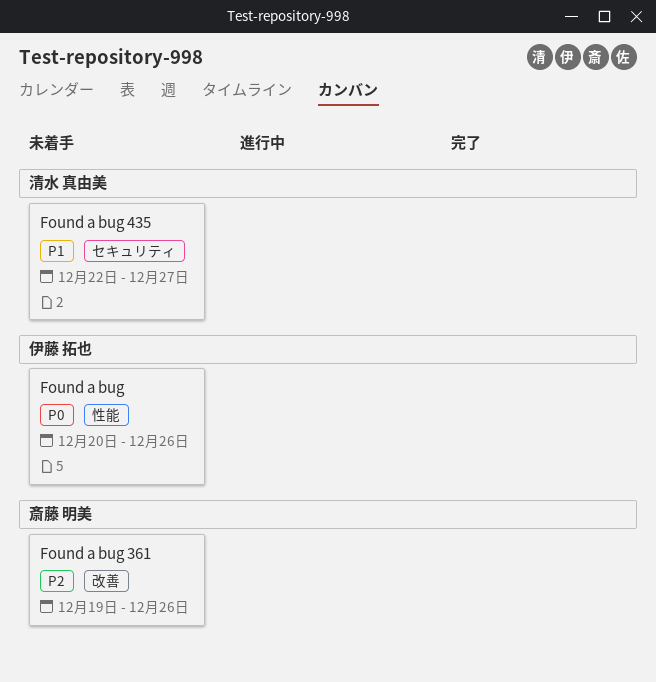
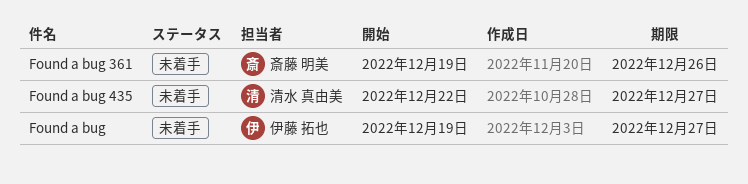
Found a bug, start: Dec 20 -> Dec 19
Found a bug, due: Dec 26 -> Dec 27

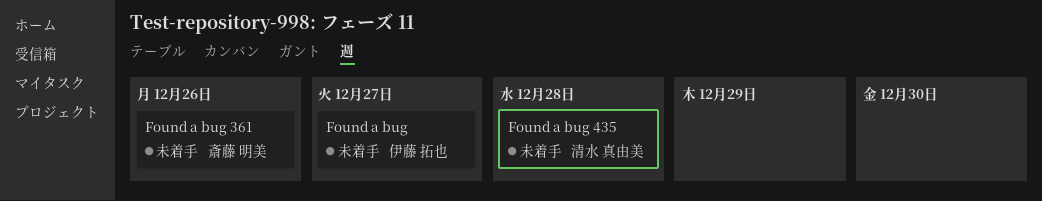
Found a bug 435, due: Dec 27 -> Dec 28

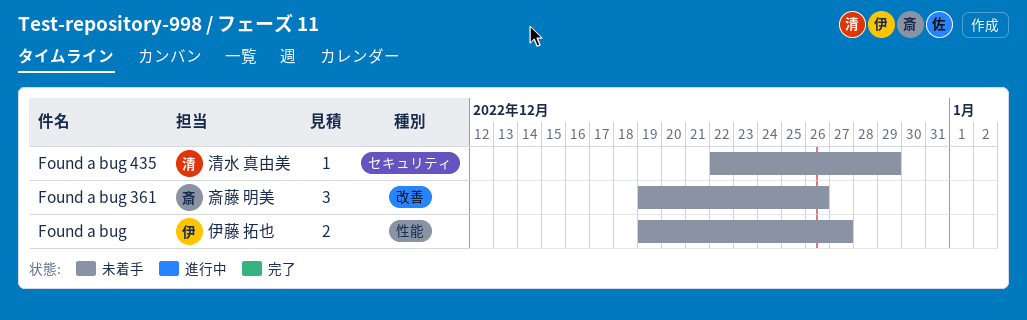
Found a bug 435, due: Dec 28 -> Dec 29

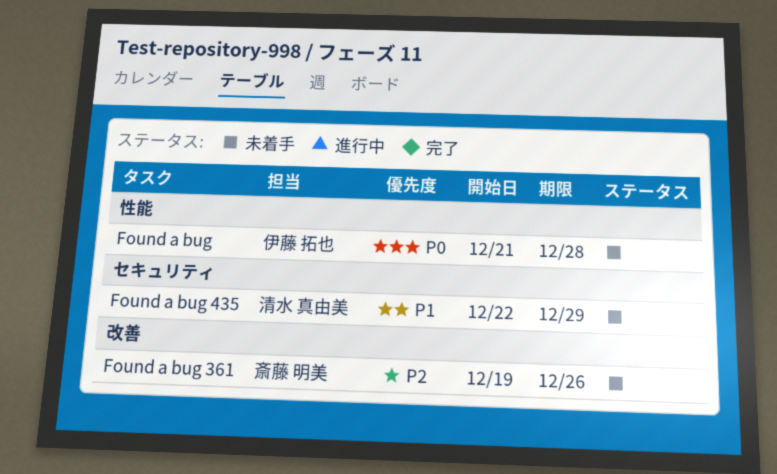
Found a bug, start: Dec 19 -> Dec 21
Found a bug, due: Dec 27 -> Dec 28

